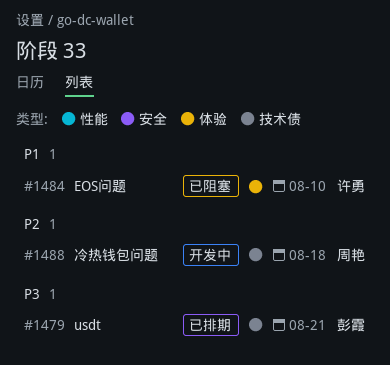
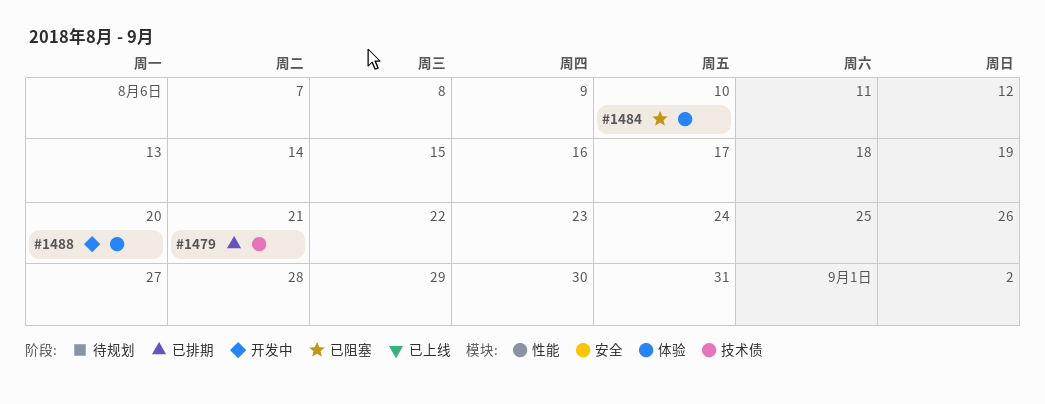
#1488, label: 技术债 -> 体验
#1488, due: Aug 18 -> Aug 20

